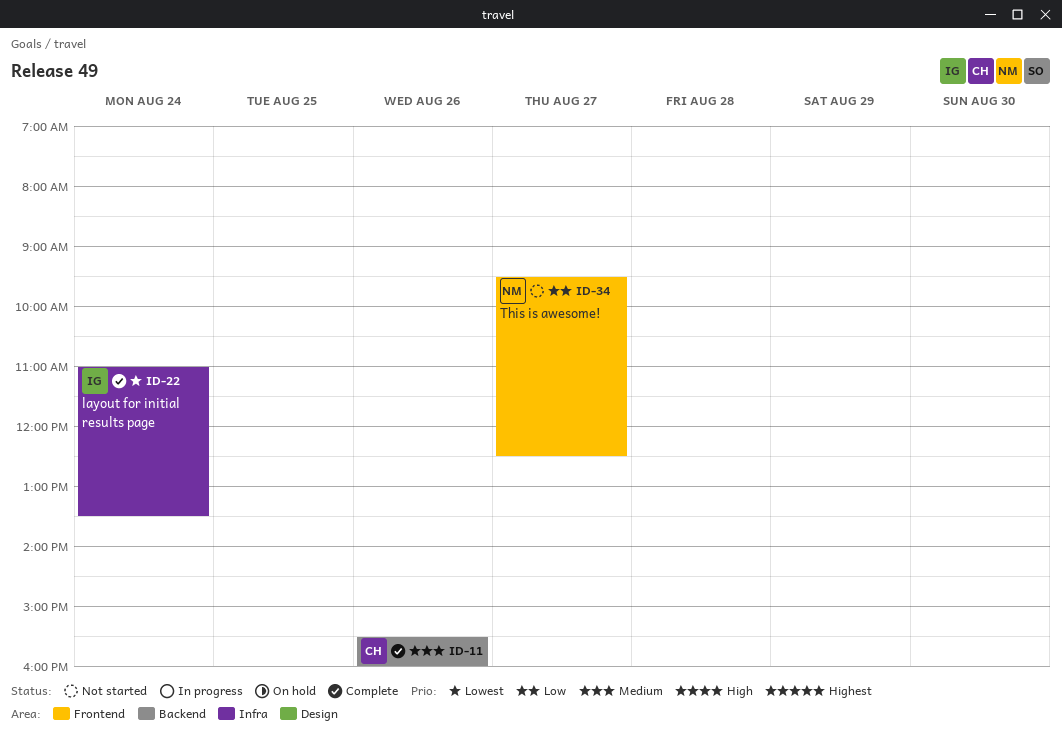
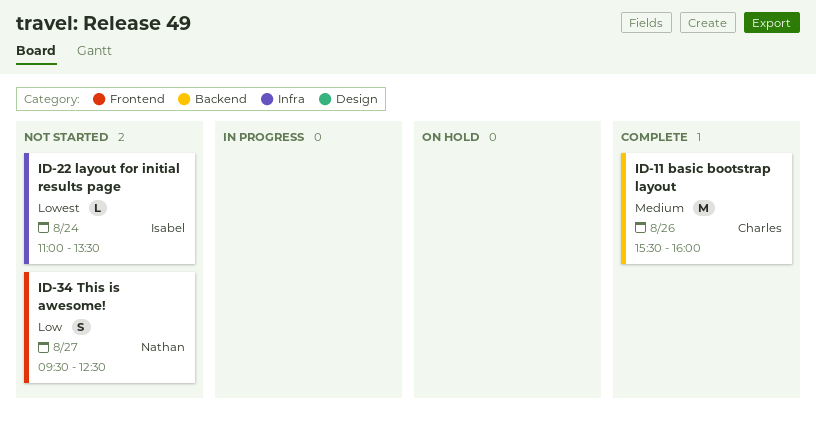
ID-22, status: Complete -> Not started

